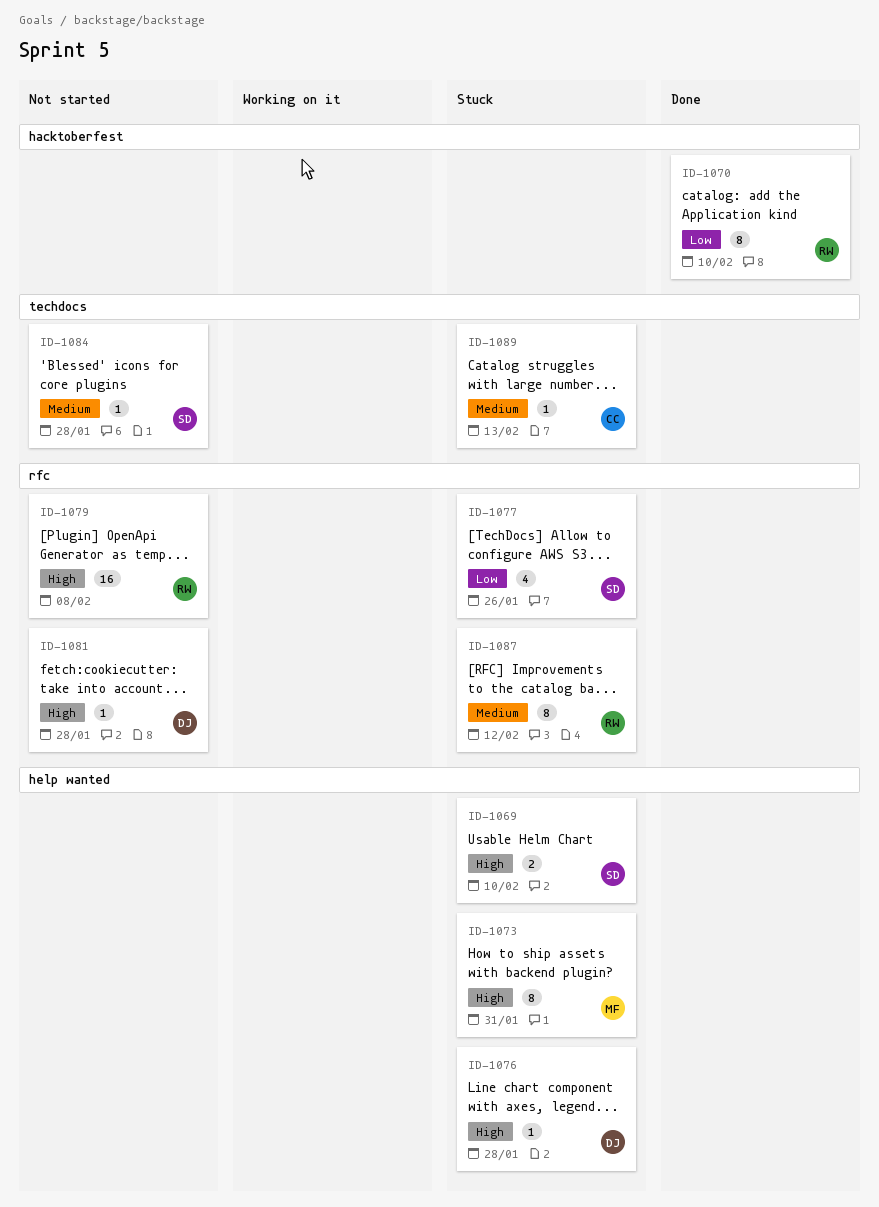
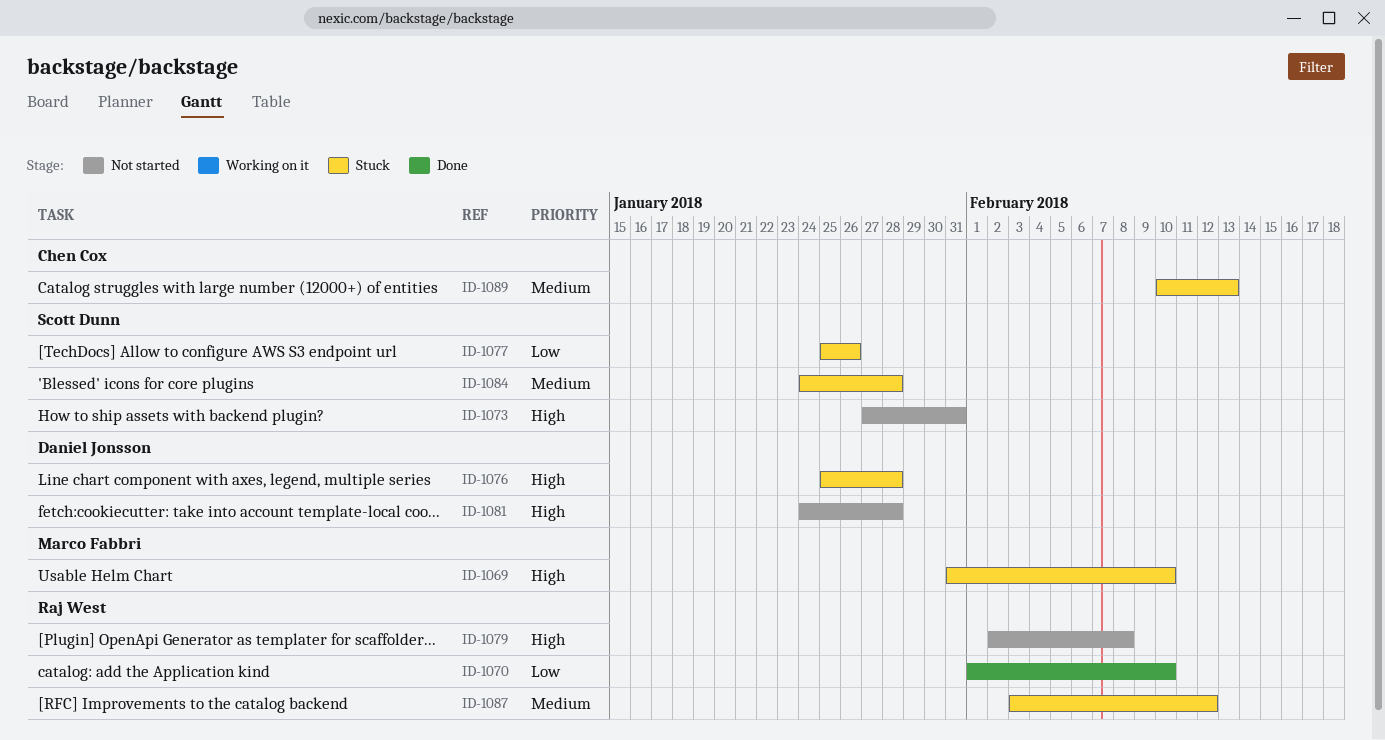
ID-1069, owner: Scott Dunn -> Marco Fabbri
ID-1073, status: Stuck -> Not started
ID-1073, owner: Marco Fabbri -> Scott Dunn
ID-1084, status: Not started -> Stuck

